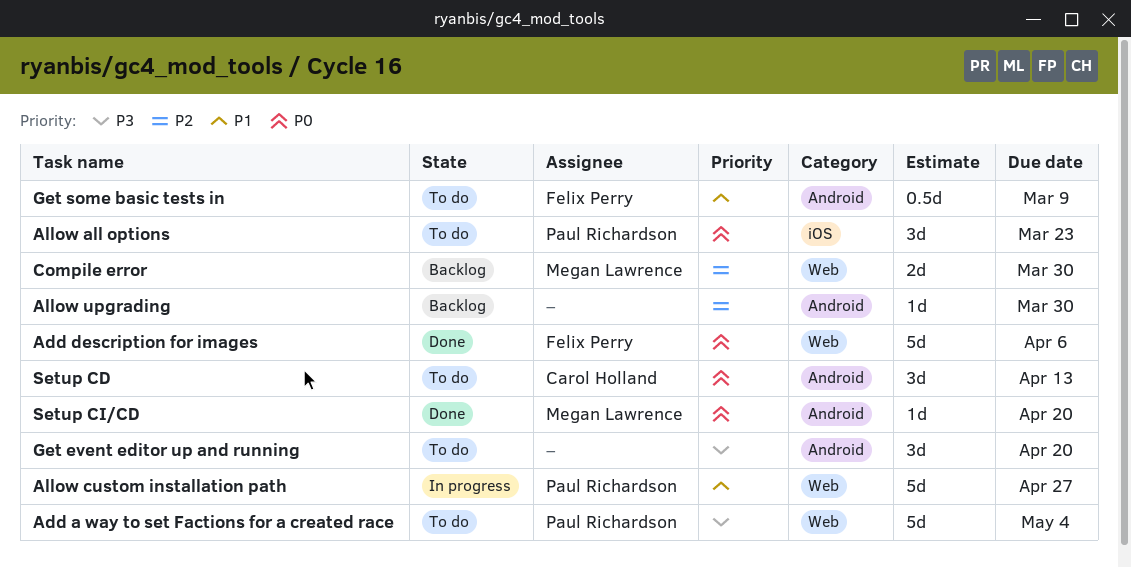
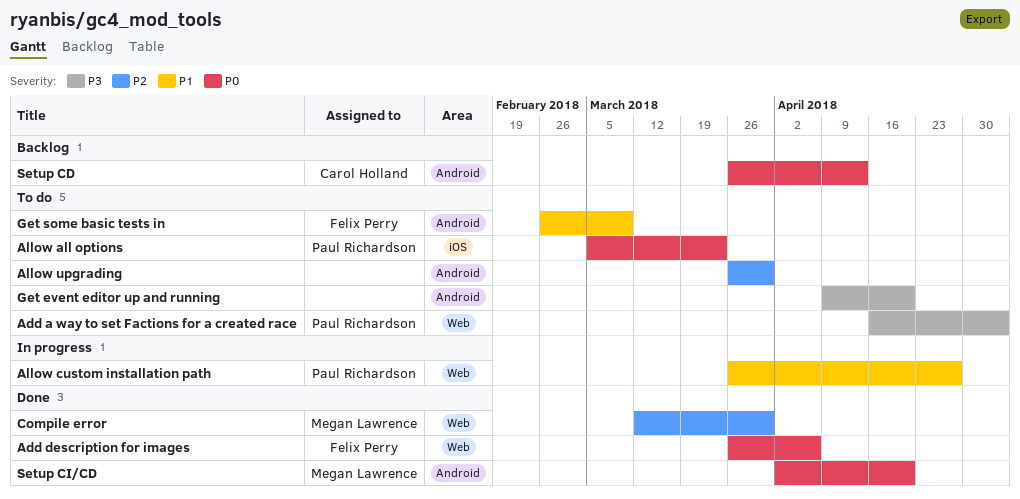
Allow upgrading, status: Backlog -> To do
Compile error, status: Backlog -> Done
Setup CD, status: To do -> Backlog

